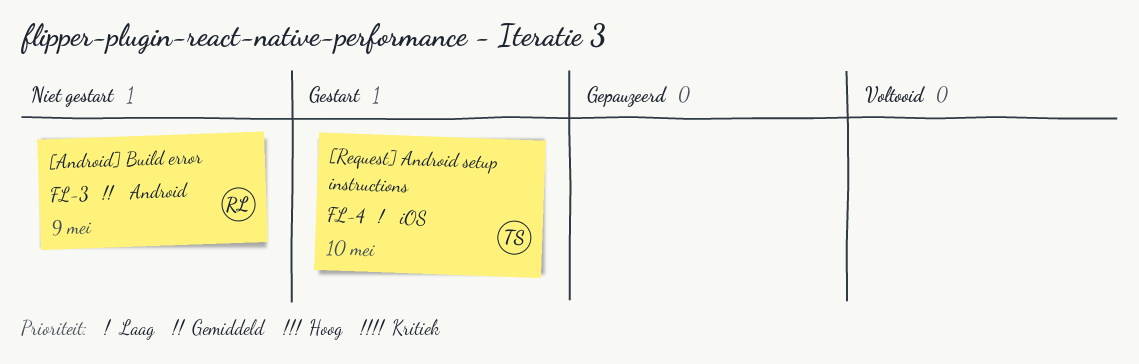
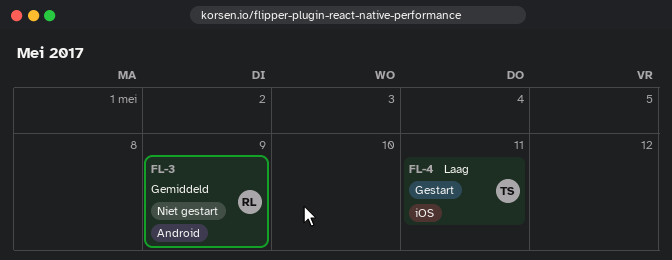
FL-4, due: May 10 -> May 11

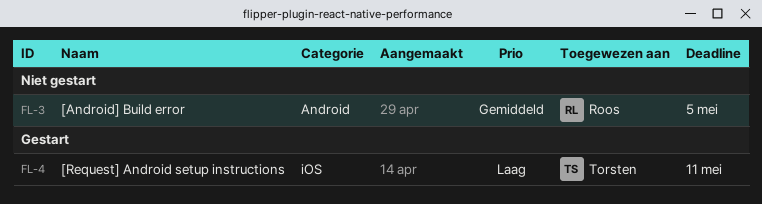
FL-3, due: May 9 -> May 5

